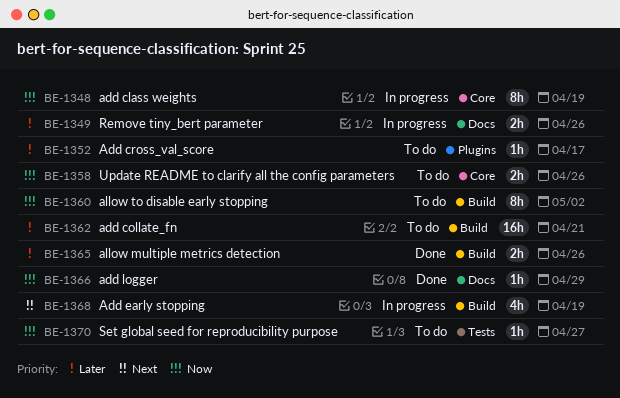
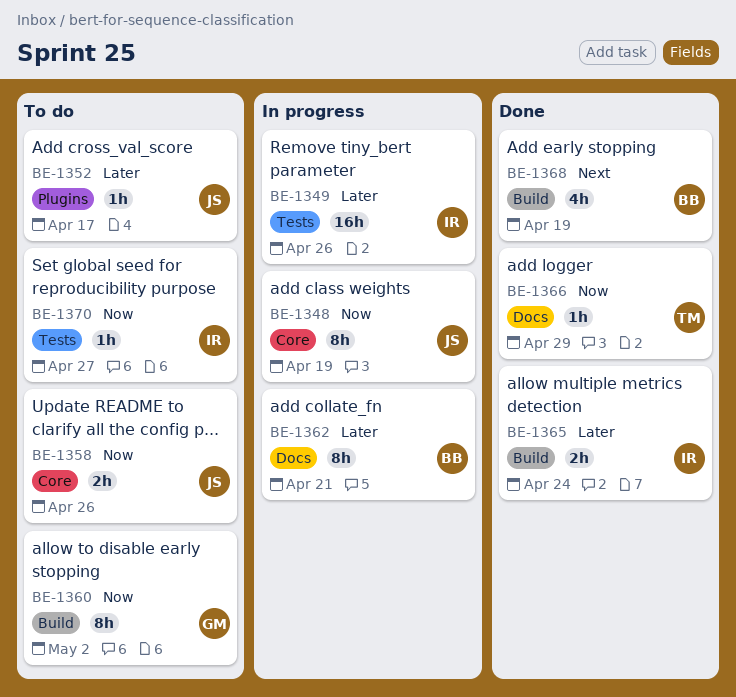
BE-1349, label: Docs -> Tests
BE-1349, estimate: 2h -> 16h
BE-1362, status: To do -> In progress
BE-1362, label: Build -> Docs
BE-1362, estimate: 16h -> 8h
BE-1365, due: Apr 26 -> Apr 24
BE-1368, status: In progress -> Done

